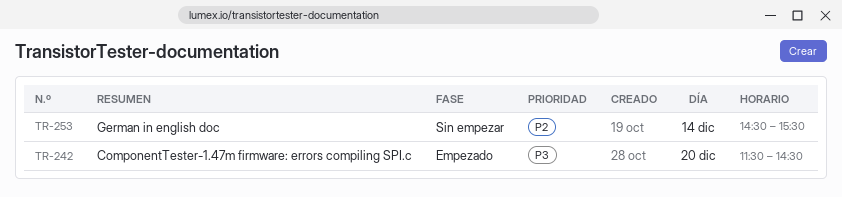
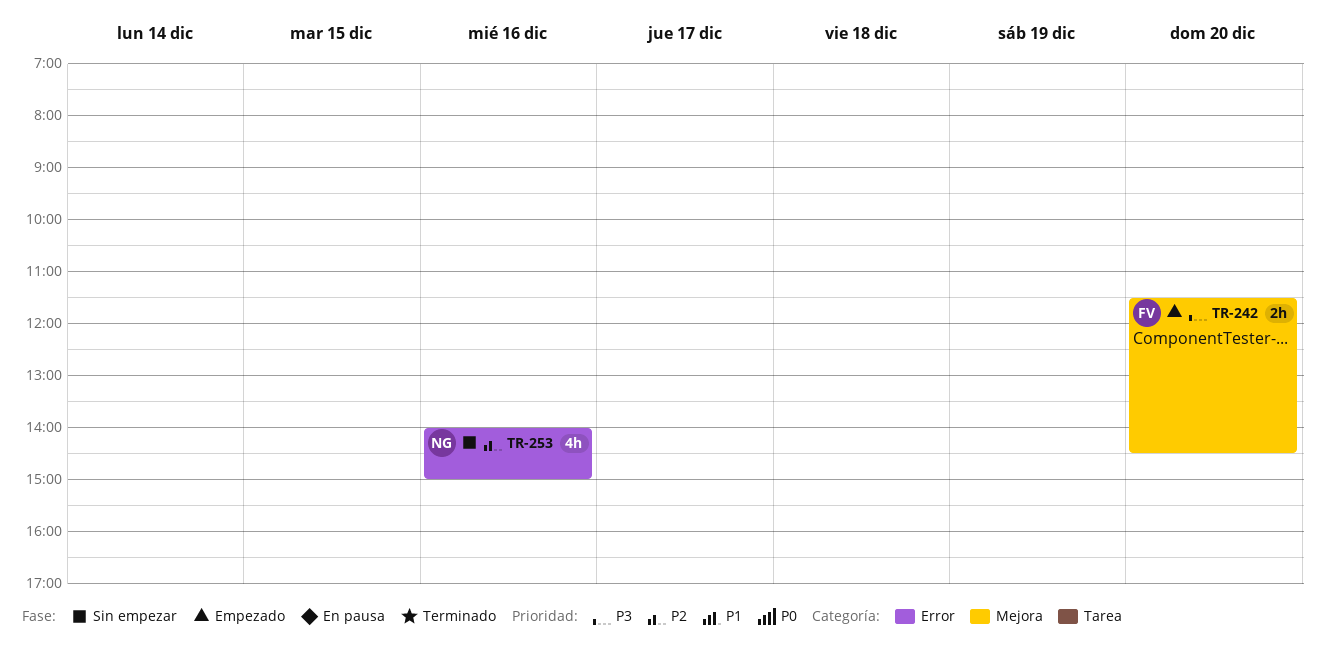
TR-253, day: Dec 14 -> Dec 16
TR-253, begins: 14:30 -> 14:00
TR-253, ends: 15:30 -> 15:00

